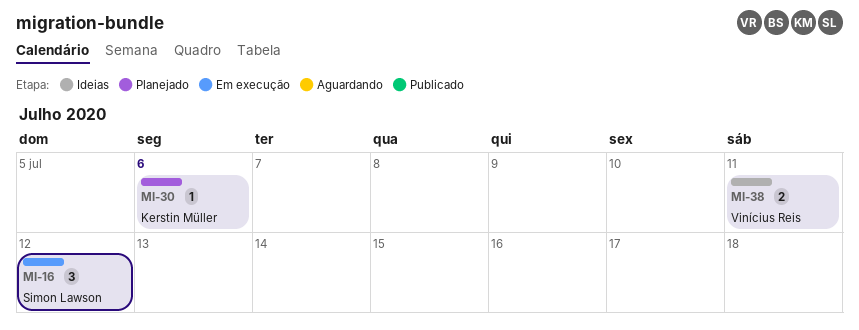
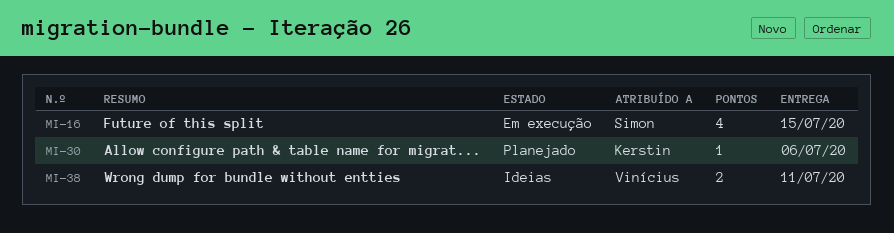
MI-16, estimate: 3 -> 4
MI-16, due: Jul 12 -> Jul 15

